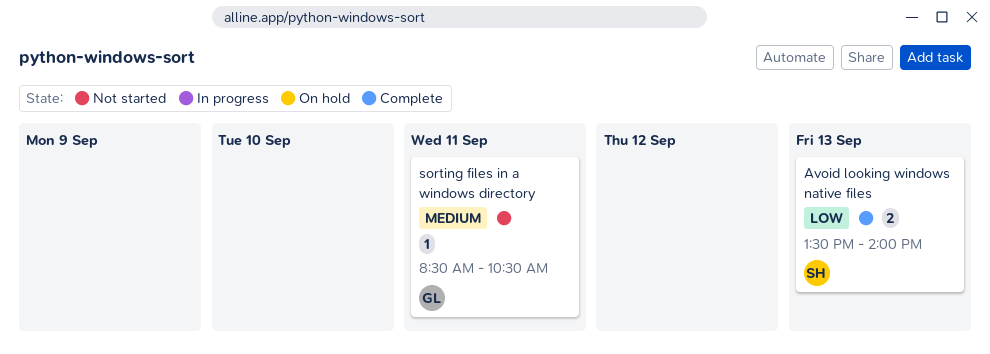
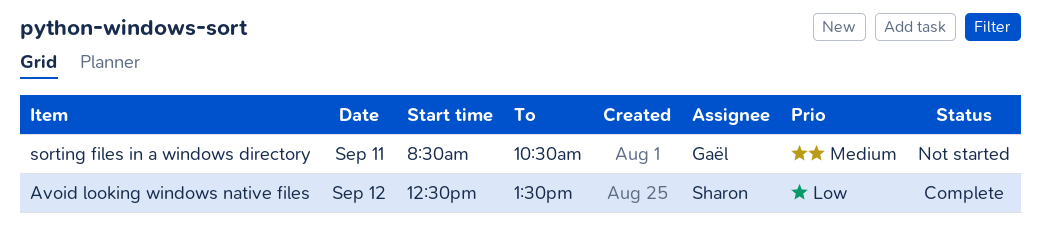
Avoid looking windows native files, day: Sep 13 -> Sep 12
Avoid looking windows native files, begins: 13:30 -> 12:30
Avoid looking windows native files, ends: 14:00 -> 13:30

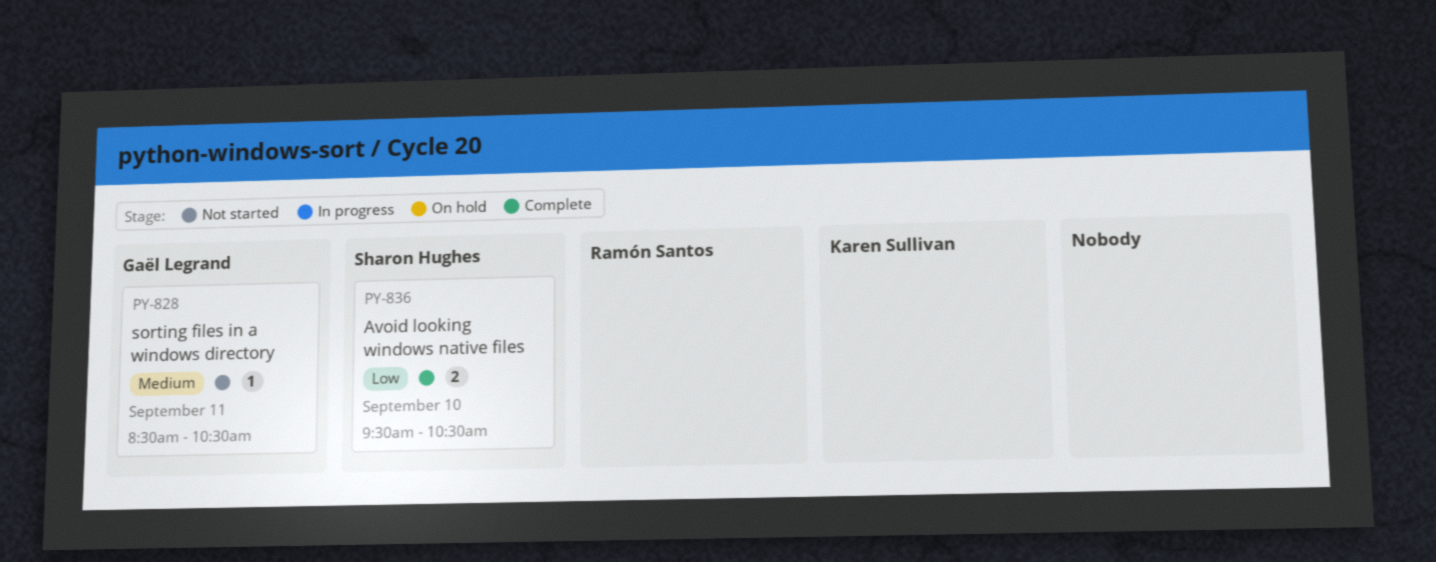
Avoid looking windows native files, day: Sep 12 -> Sep 10
Avoid looking windows native files, begins: 12:30 -> 09:30
Avoid looking windows native files, ends: 13:30 -> 10:30

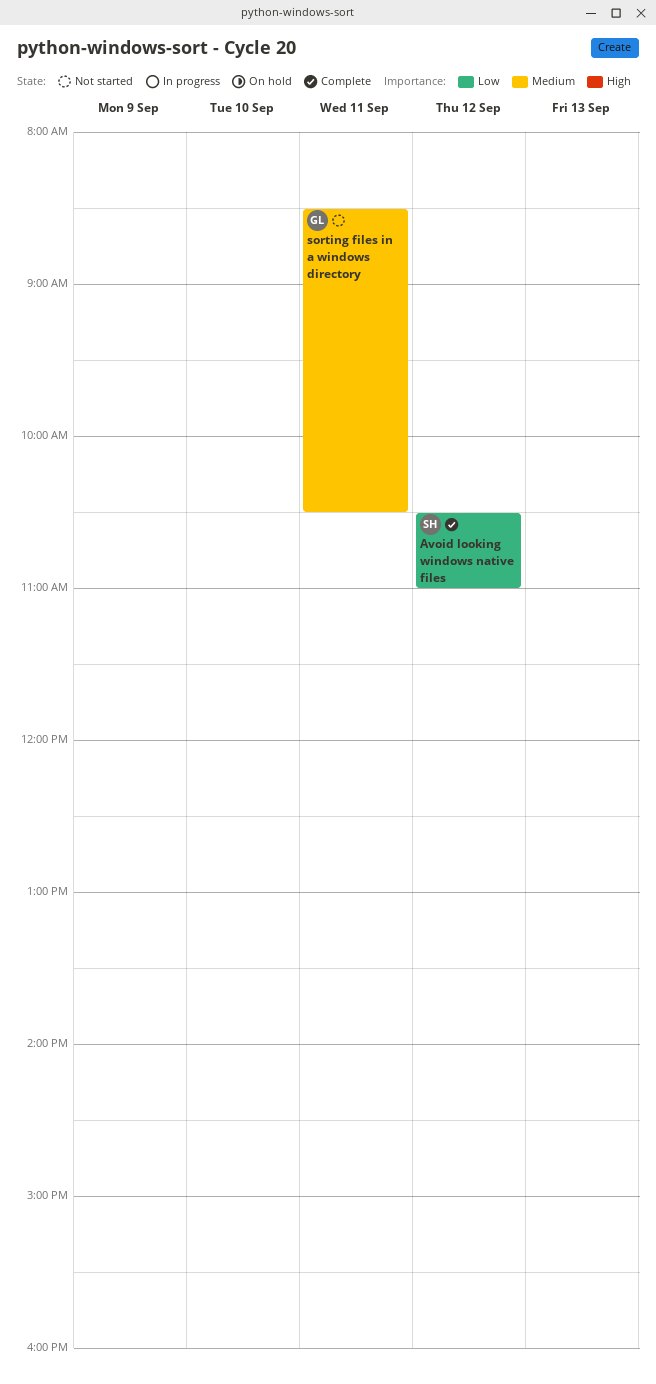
Avoid looking windows native files, day: Sep 10 -> Sep 12
Avoid looking windows native files, begins: 09:30 -> 10:30
Avoid looking windows native files, ends: 10:30 -> 11:00

